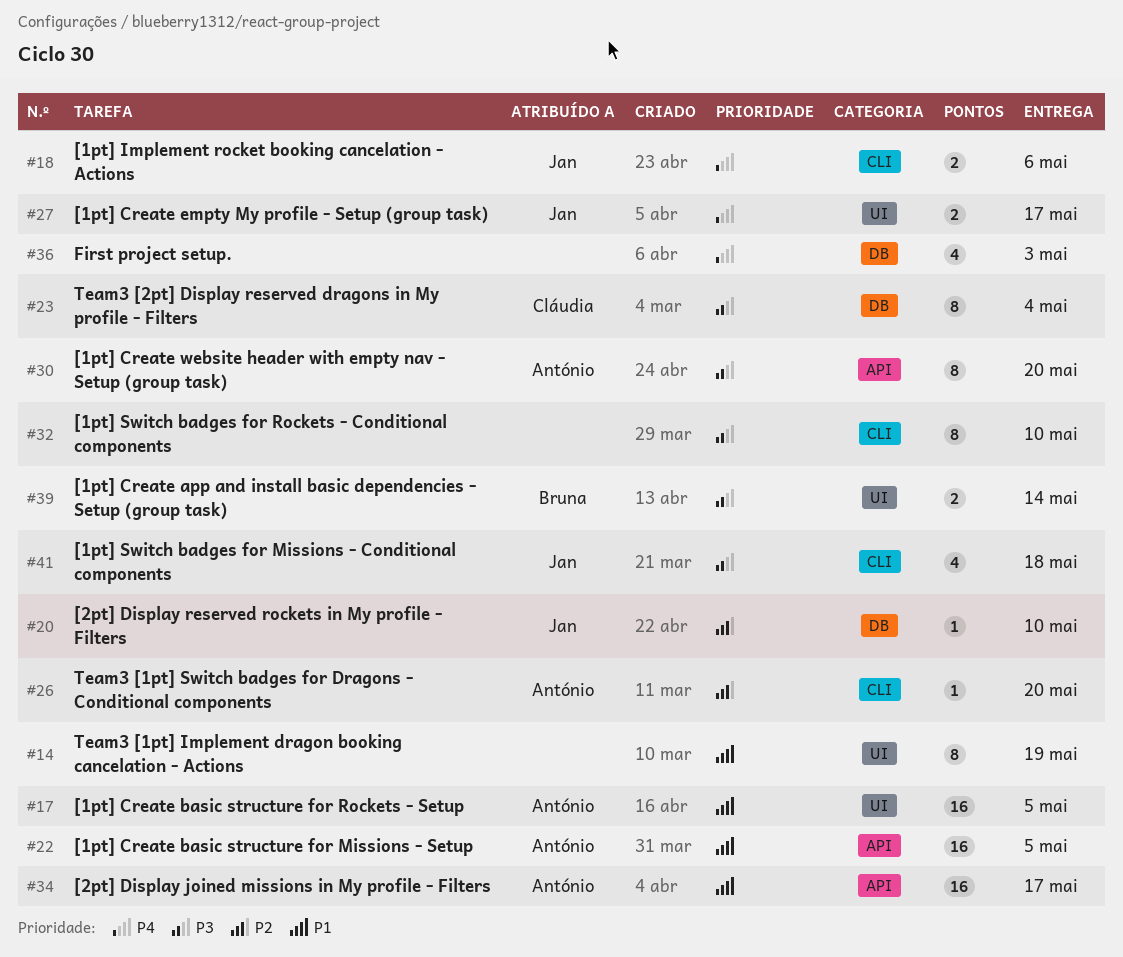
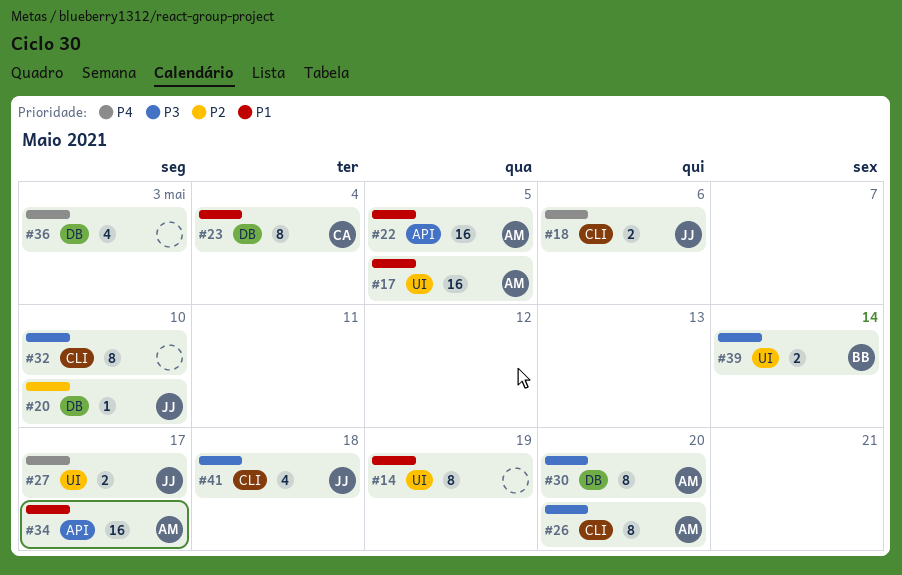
#23, priority: P3 -> P1
#26, priority: P2 -> P3
#26, estimate: 1 -> 8
#30, label: API -> DB

